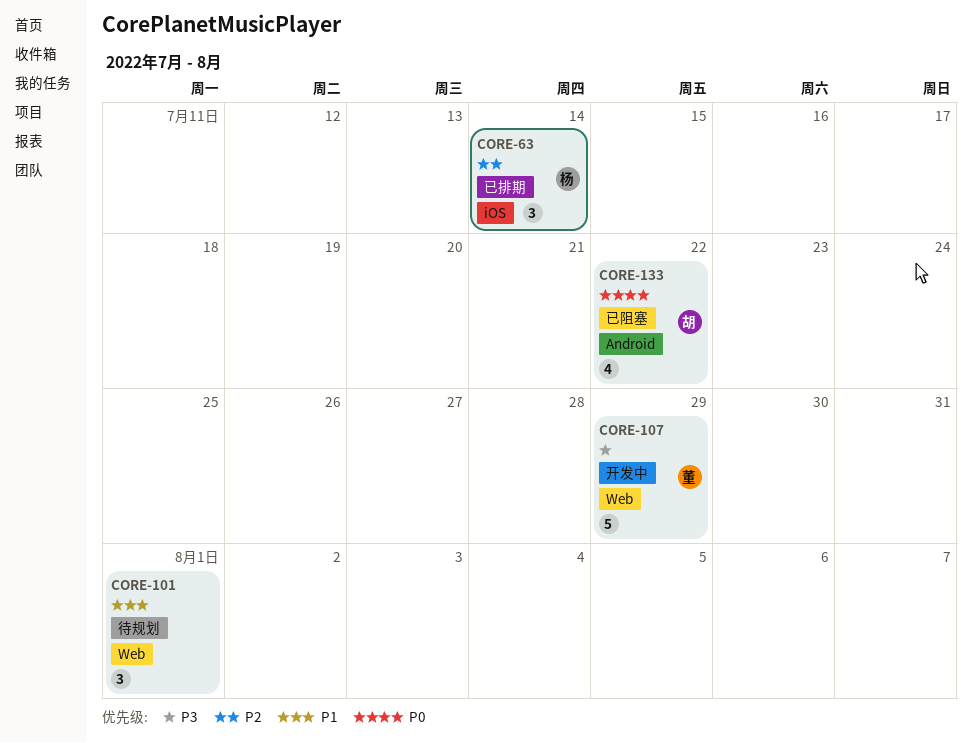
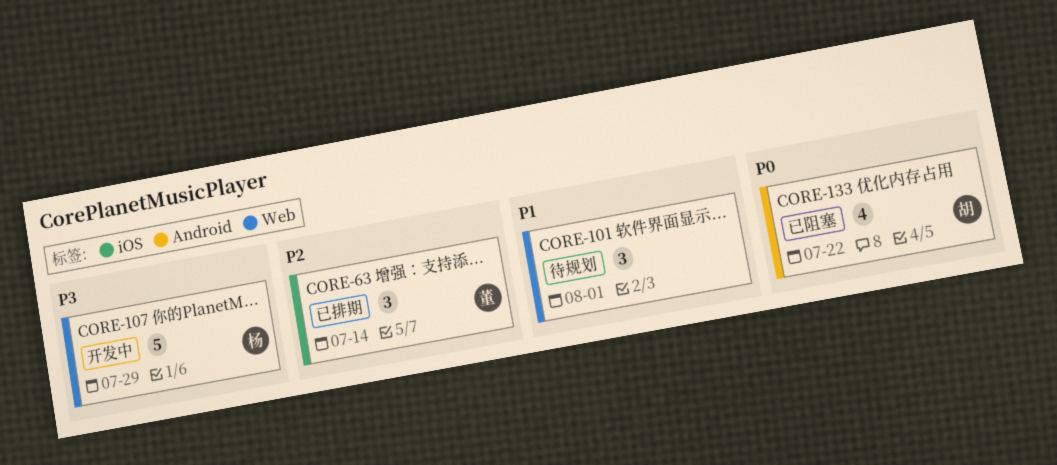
CORE-63, owner: 杨 -> 董
CORE-107, owner: 董 -> 杨

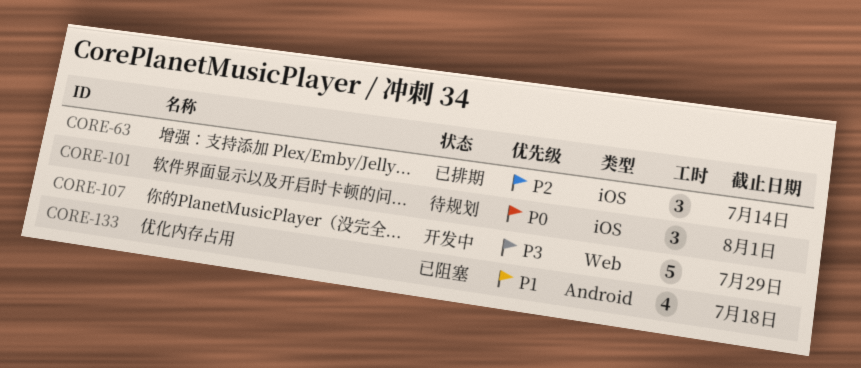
CORE-101, priority: P1 -> P0
CORE-101, label: Web -> iOS
CORE-133, priority: P0 -> P1
CORE-133, due: Jul 22 -> Jul 18

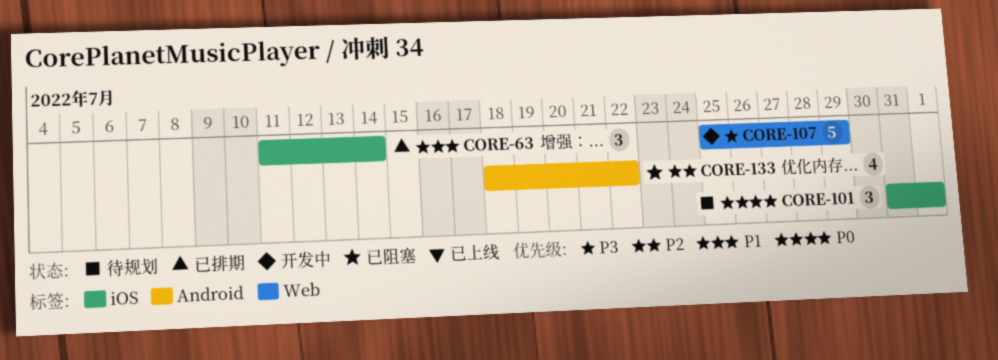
CORE-63, priority: P2 -> P1
CORE-133, priority: P1 -> P2
CORE-133, due: Jul 18 -> Jul 22

